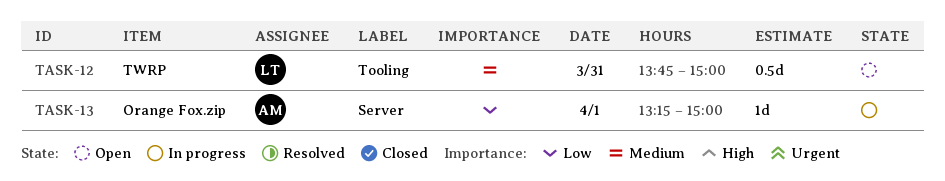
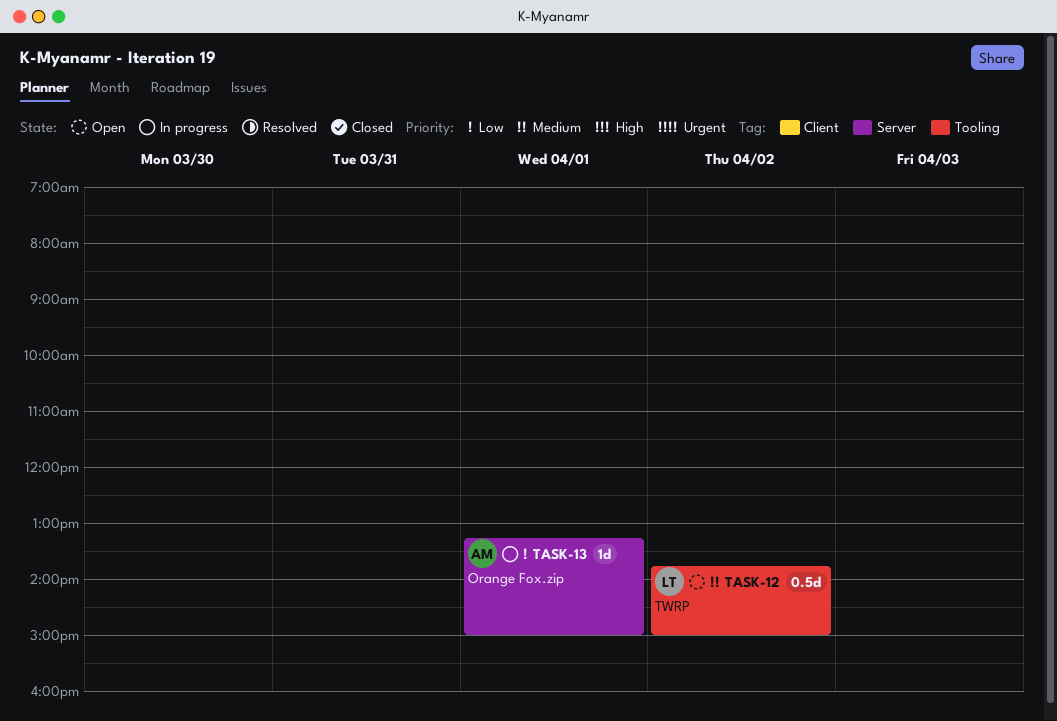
TASK-12, day: Mar 31 -> Apr 2

